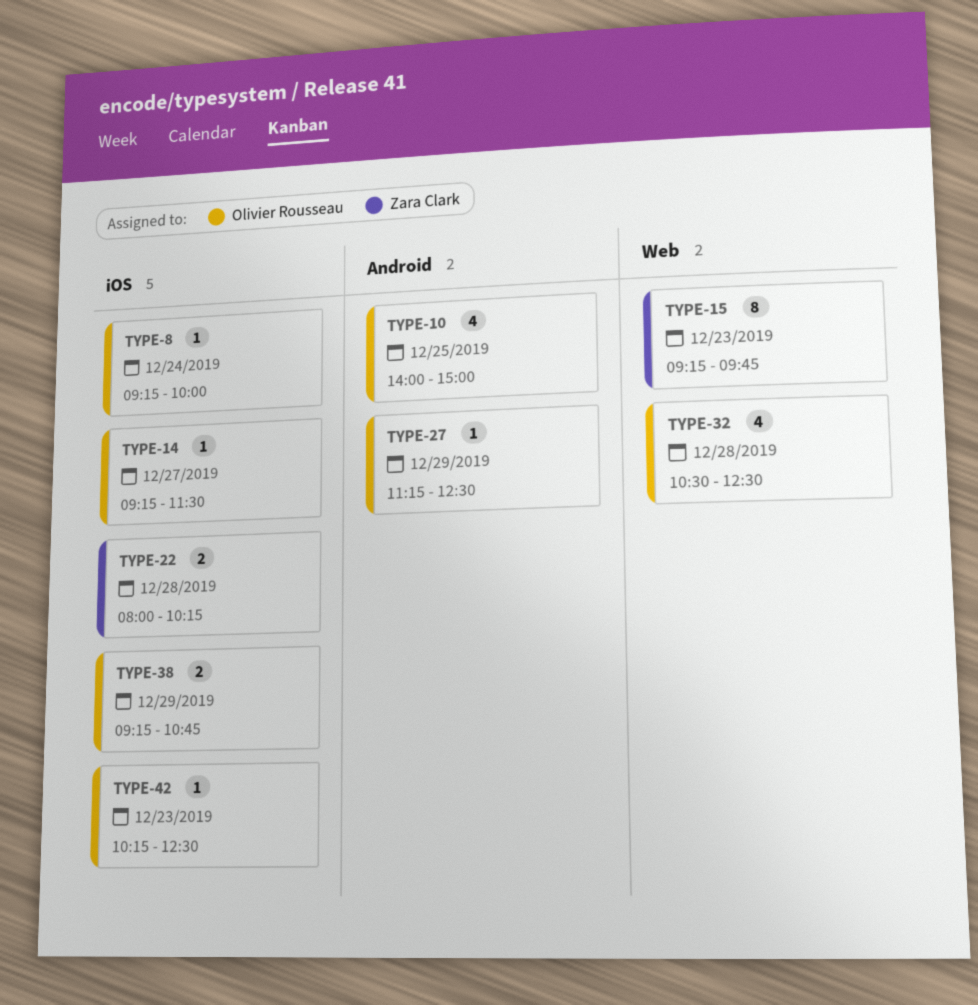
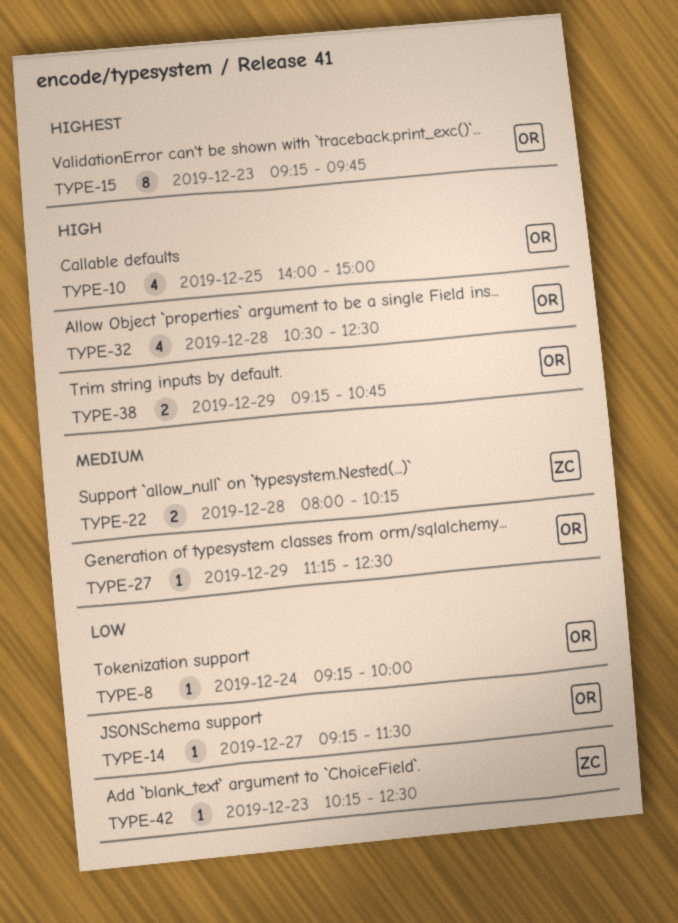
TYPE-15, owner: Zara Clark -> Olivier Rousseau
TYPE-42, owner: Olivier Rousseau -> Zara Clark

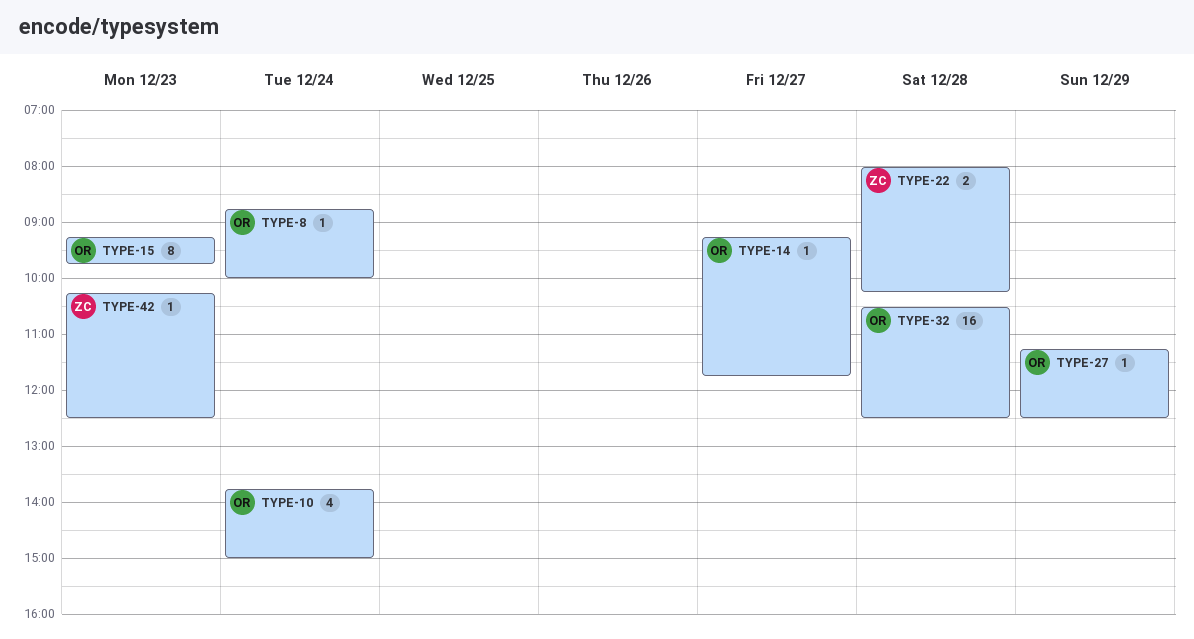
TYPE-8, begins: 09:15 -> 08:45
TYPE-10, day: Dec 25 -> Dec 24
TYPE-10, begins: 14:00 -> 13:45
TYPE-14, ends: 11:30 -> 11:45
TYPE-32, estimate: 4 -> 16
TYPE-38: present -> none

